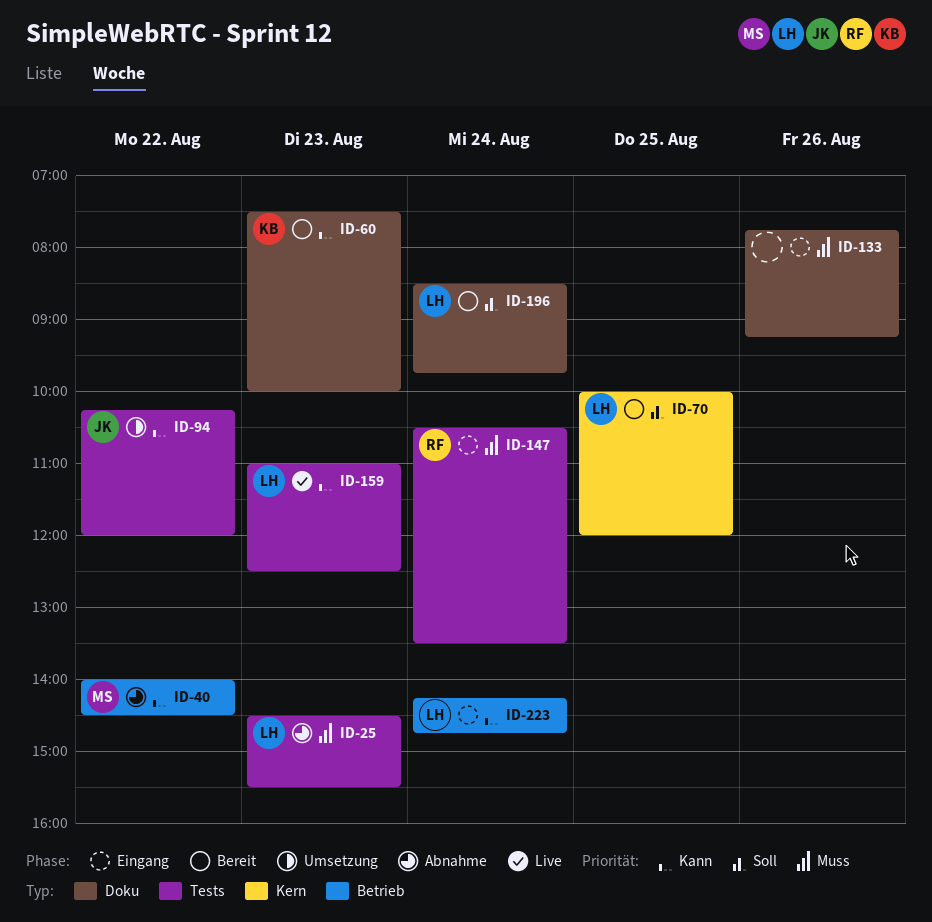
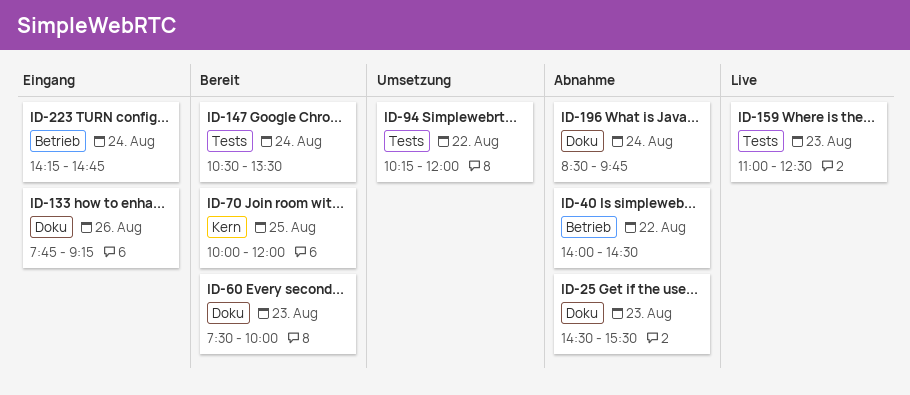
ID-25, label: Tests -> Doku
ID-147, status: Eingang -> Bereit
ID-196, status: Bereit -> Abnahme

